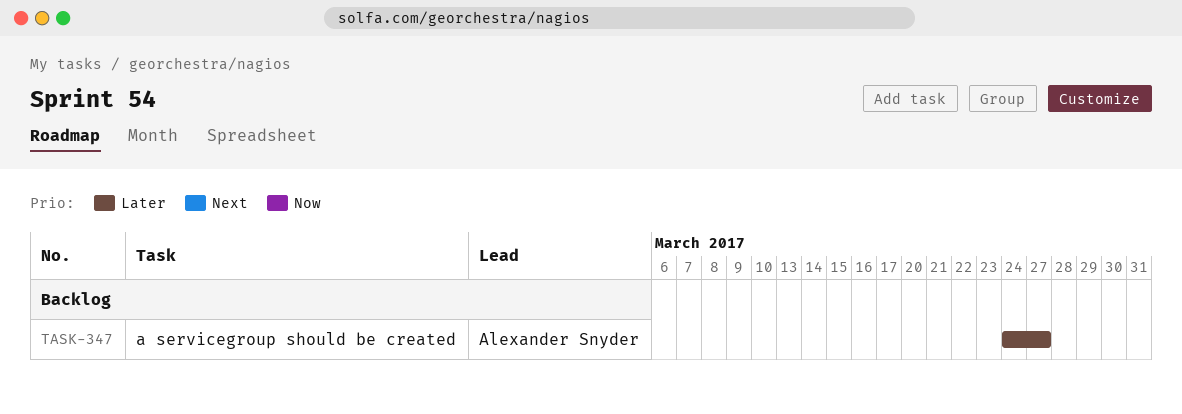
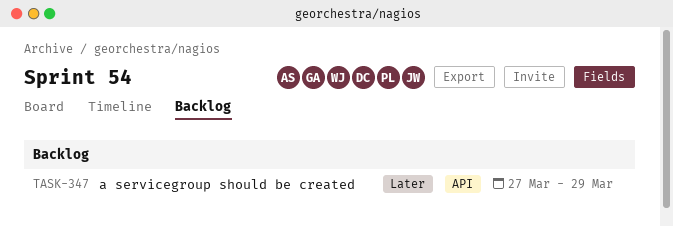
TASK-347, start: Mar 24 -> Mar 27
TASK-347, due: Mar 27 -> Mar 29

